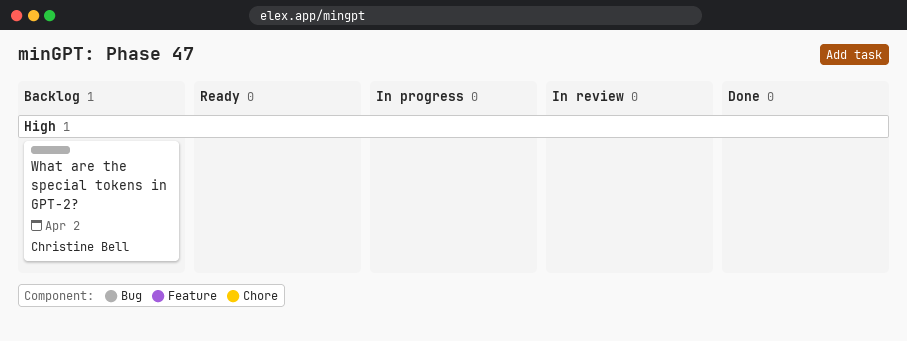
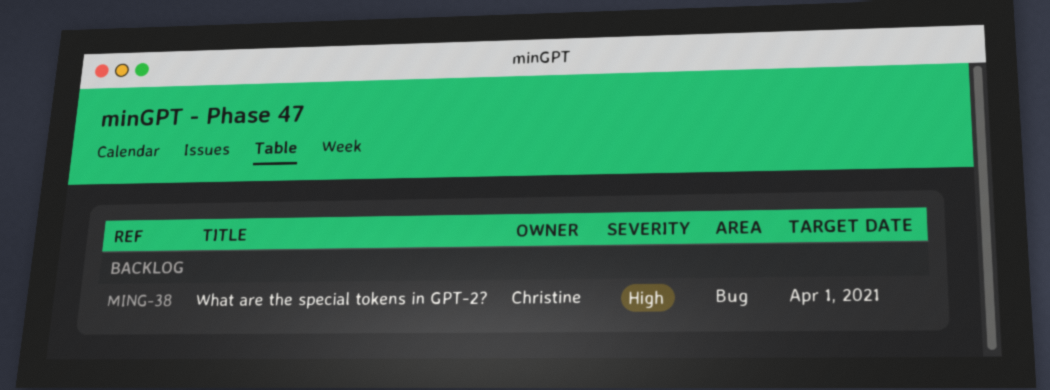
What are the special tokens in GPT-2?, due: Apr 2 -> Apr 1

